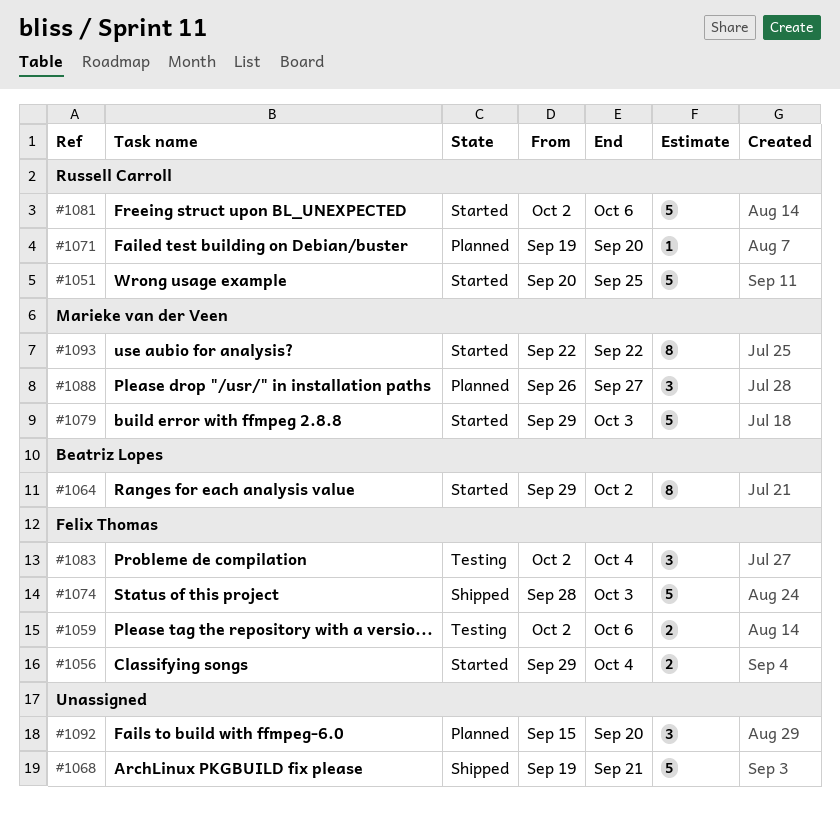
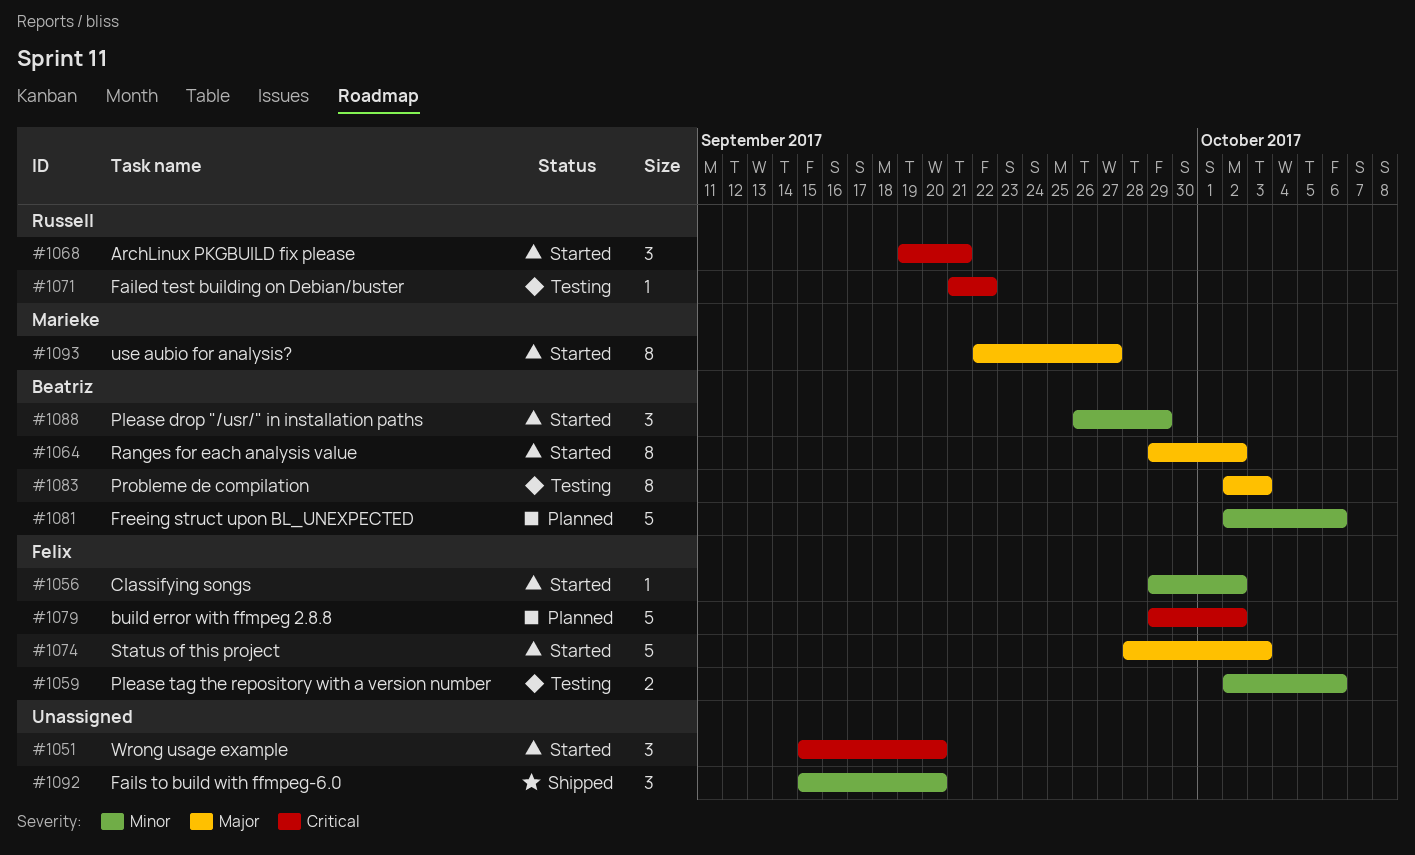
#1051, owner: Russell Carroll -> none
#1051, estimate: 5 -> 3
#1051, start: Sep 20 -> Sep 15
#1051, due: Sep 25 -> Sep 20
#1056, estimate: 2 -> 1
#1056, due: Oct 4 -> Oct 2
#1068, status: Shipped -> Started
#1068, owner: none -> Russell Carroll
#1068, estimate: 5 -> 3
#1071, status: Planned -> Testing
#1071, start: Sep 19 -> Sep 21
#1071, due: Sep 20 -> Sep 22
#1074, status: Shipped -> Started
#1079, status: Started -> Planned
#1079, owner: Marieke van der Veen -> Felix Thomas
#1079, due: Oct 3 -> Oct 2
#1081, status: Started -> Planned
#1081, owner: Russell Carroll -> Beatriz Lopes
#1083, owner: Felix Thomas -> Beatriz Lopes
#1083, estimate: 3 -> 8
#1083, due: Oct 4 -> Oct 3
#1088, status: Planned -> Started
#1088, owner: Marieke van der Veen -> Beatriz Lopes
#1088, due: Sep 27 -> Sep 29
#1092, status: Planned -> Shipped
#1093, due: Sep 22 -> Sep 27

